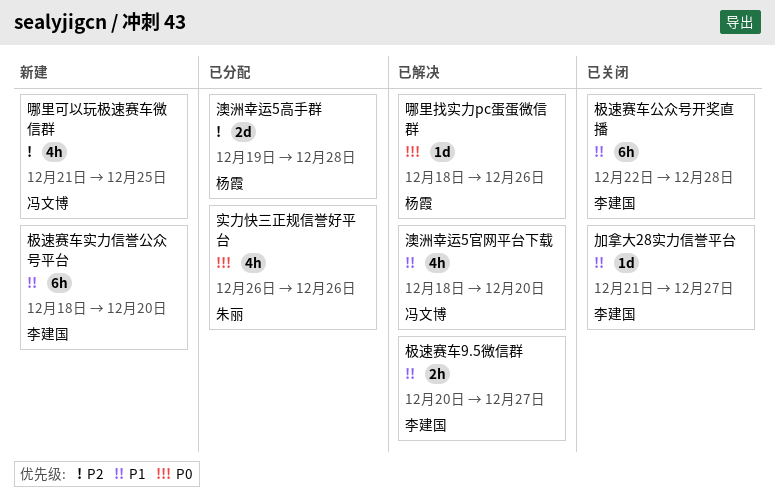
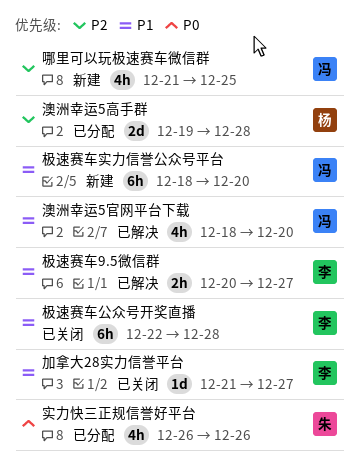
哪里找实力pc蛋蛋微信群: present -> none
极速赛车实力信誉公众号平台, owner: 李建国 -> 冯文博

